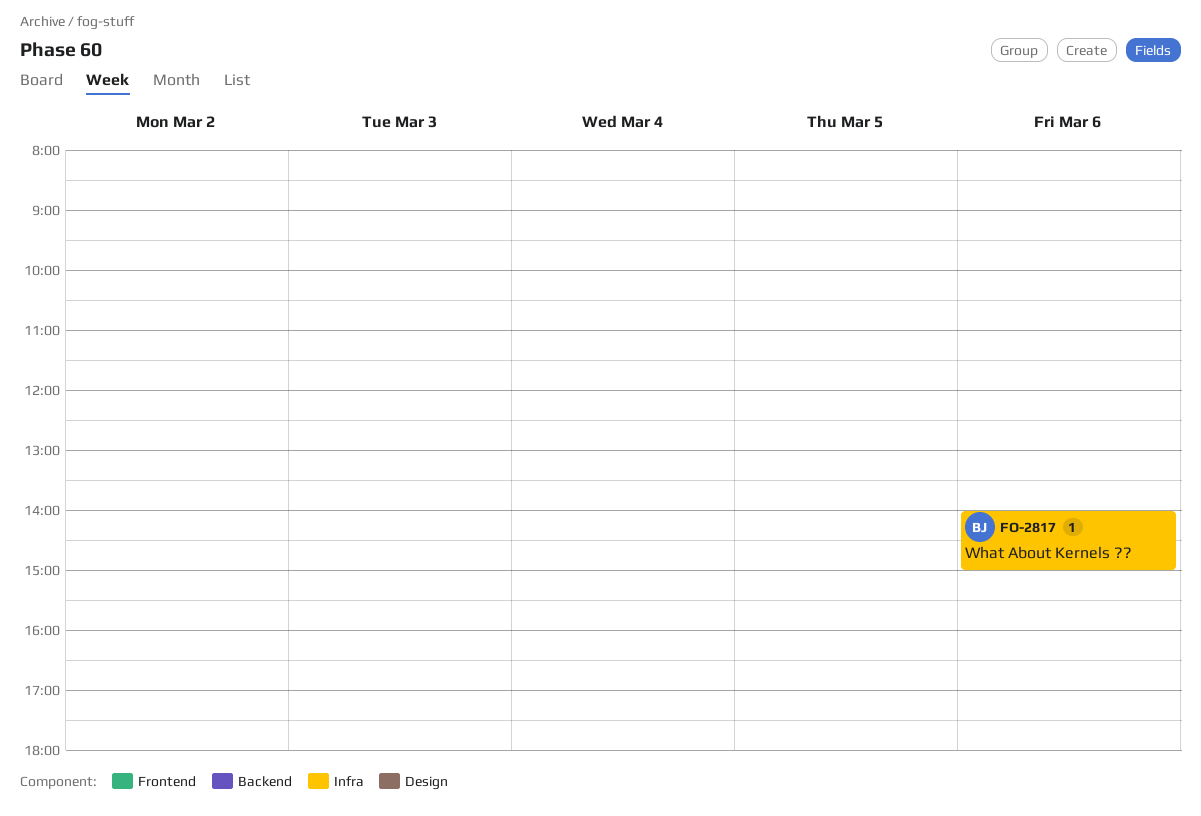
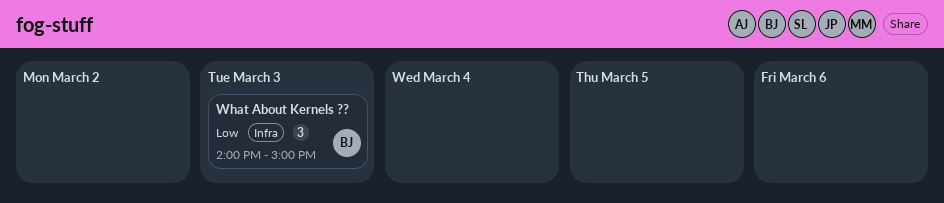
What About Kernels ??, estimate: 1 -> 3
What About Kernels ??, day: Mar 6 -> Mar 3

